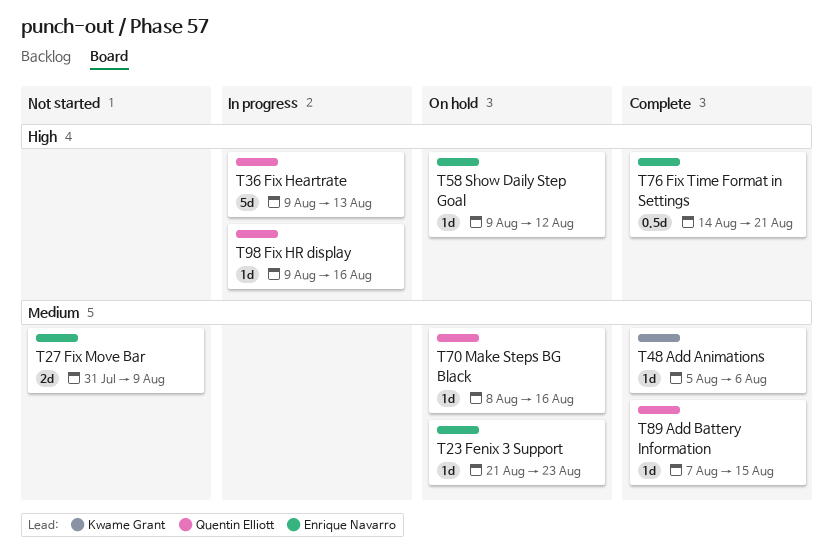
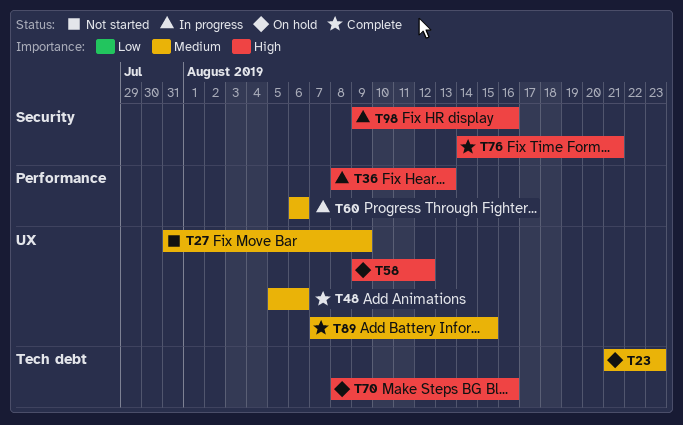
T36, start: Aug 9 -> Aug 8
T60: none -> present
T70, priority: Medium -> High

